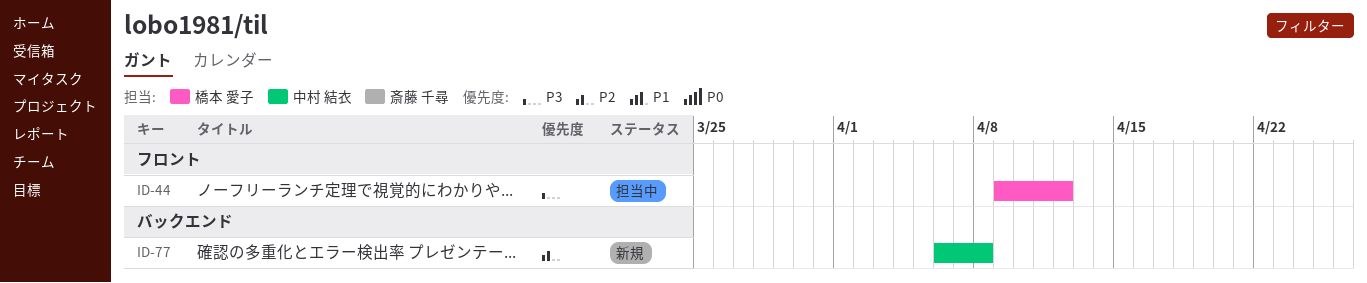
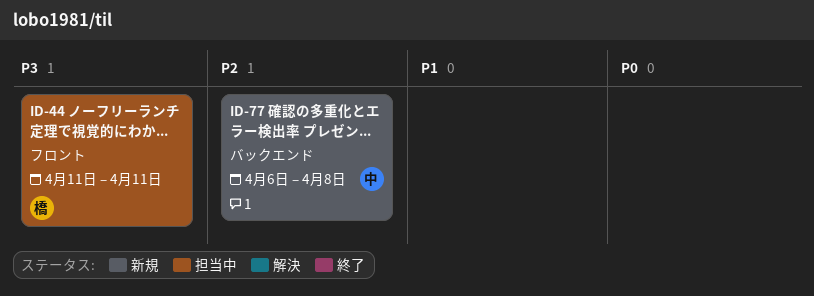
ID-44, start: Apr 9 -> Apr 11
ID-44, due: Apr 12 -> Apr 11

